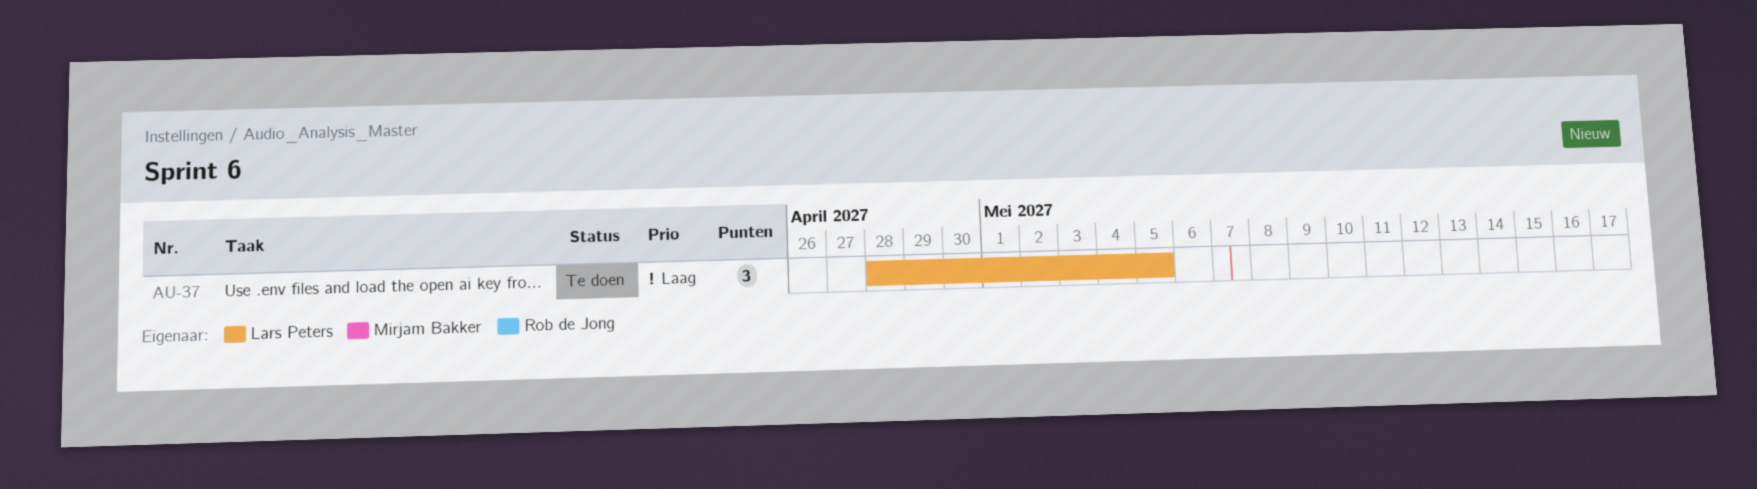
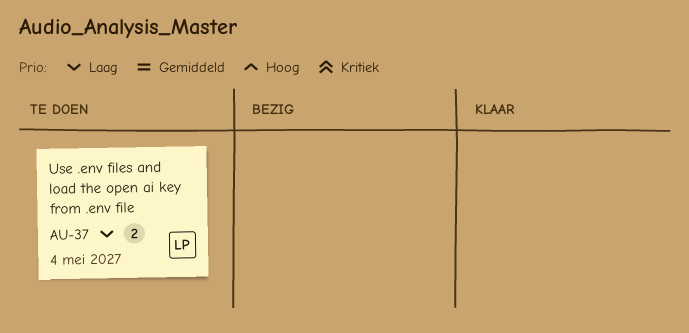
AU-37, estimate: 3 -> 2
AU-37, due: May 5 -> May 4

